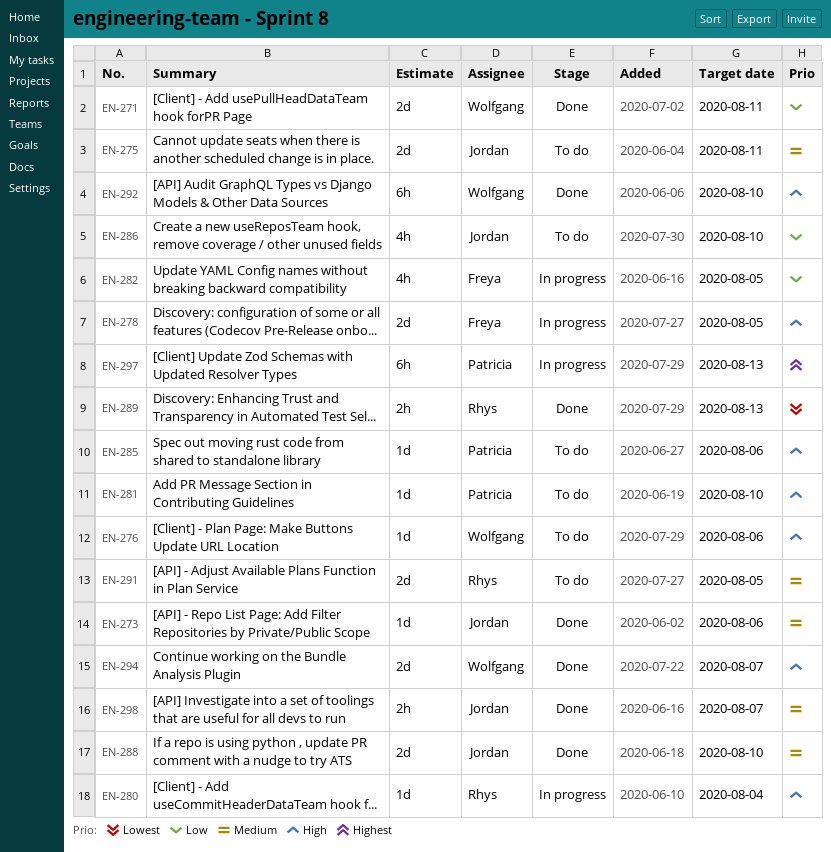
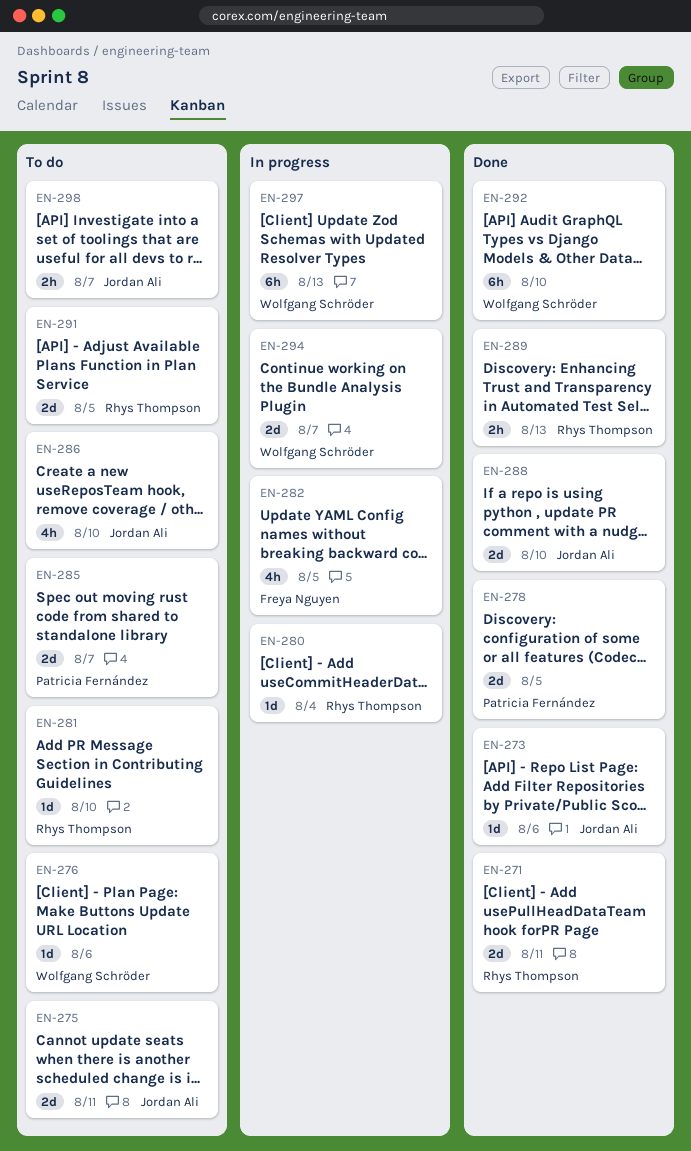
EN-271, owner: Wolfgang Schröder -> Rhys Thompson
EN-278, status: In progress -> Done
EN-278, owner: Freya Nguyen -> Patricia Fernández
EN-281, owner: Patricia Fernández -> Rhys Thompson
EN-285, estimate: 1d -> 2d
EN-285, due: Aug 6 -> Aug 7
EN-294, status: Done -> In progress
EN-297, owner: Patricia Fernández -> Wolfgang Schröder
EN-298, status: Done -> To do

